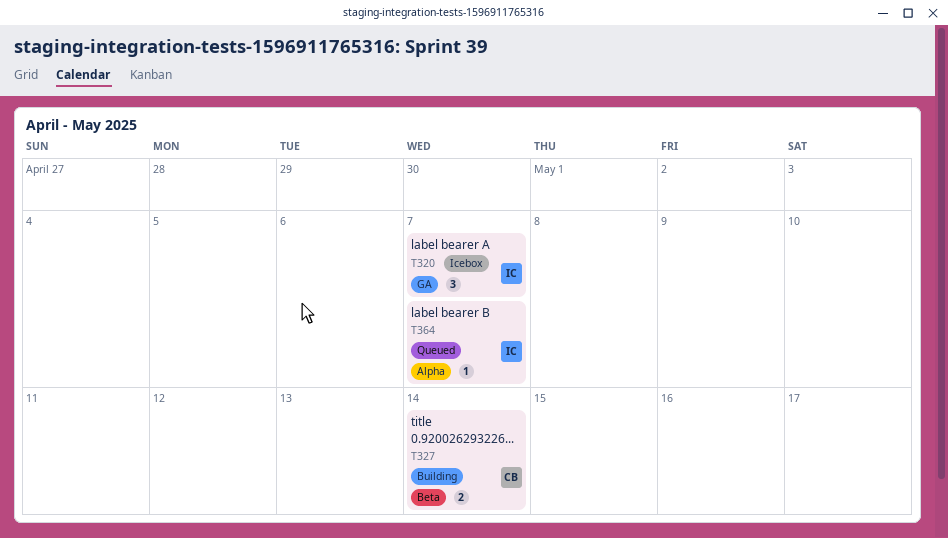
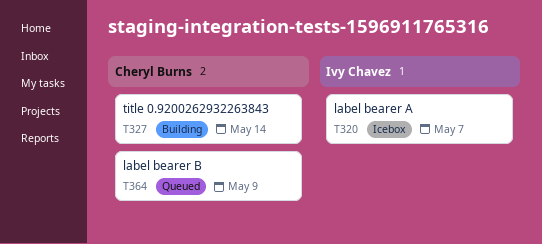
T364, owner: Ivy Chavez -> Cheryl Burns
T364, due: May 7 -> May 9

